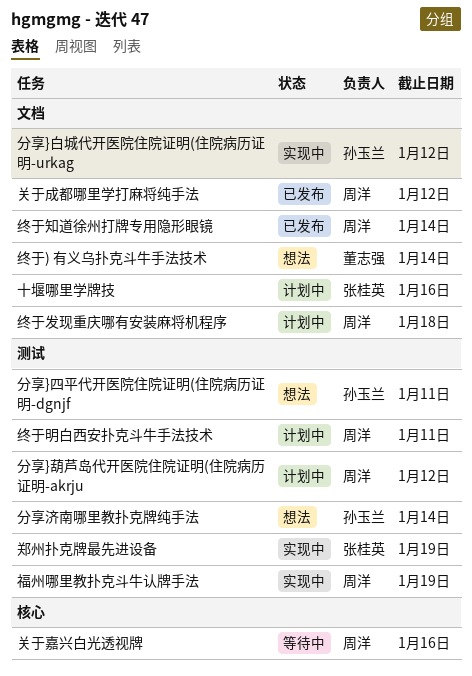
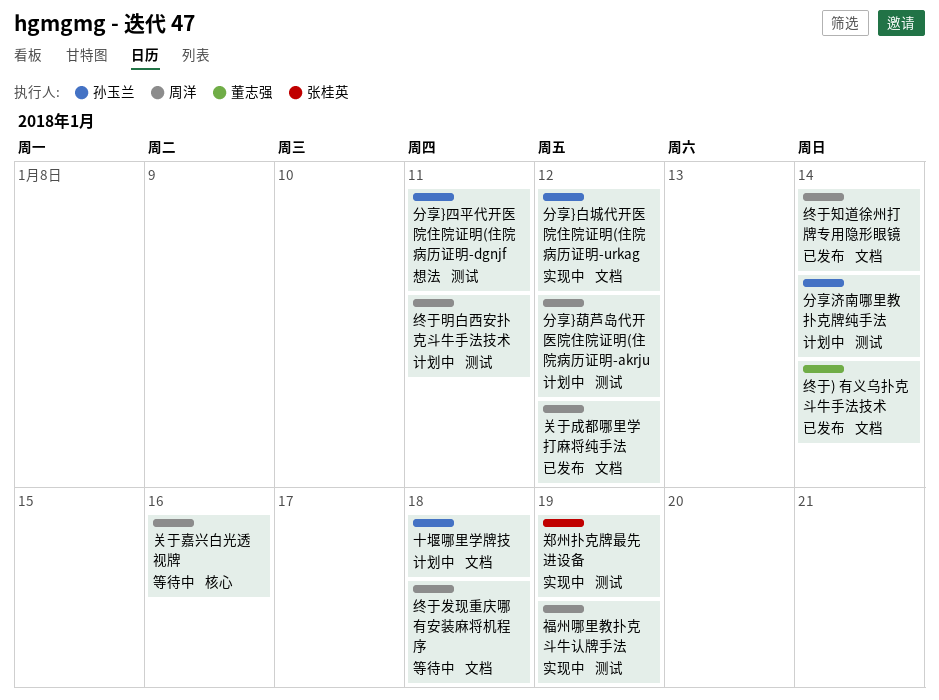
分享济南哪里教扑克牌纯手法, status: 想法 -> 计划中
十堰哪里学牌技, owner: 张桂英 -> 孙玉兰
十堰哪里学牌技, due: Jan 16 -> Jan 18
终于) 有义乌扑克斗牛手法技术, status: 想法 -> 已发布
终于发现重庆哪有安装麻将机程序, status: 计划中 -> 等待中

